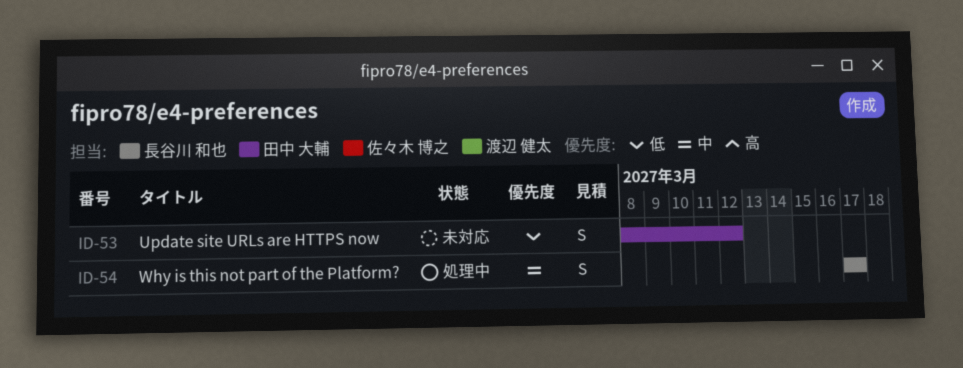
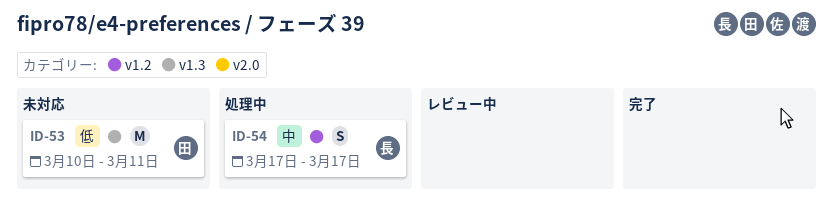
ID-53, estimate: S -> M
ID-53, start: Mar 8 -> Mar 10
ID-53, due: Mar 12 -> Mar 11

